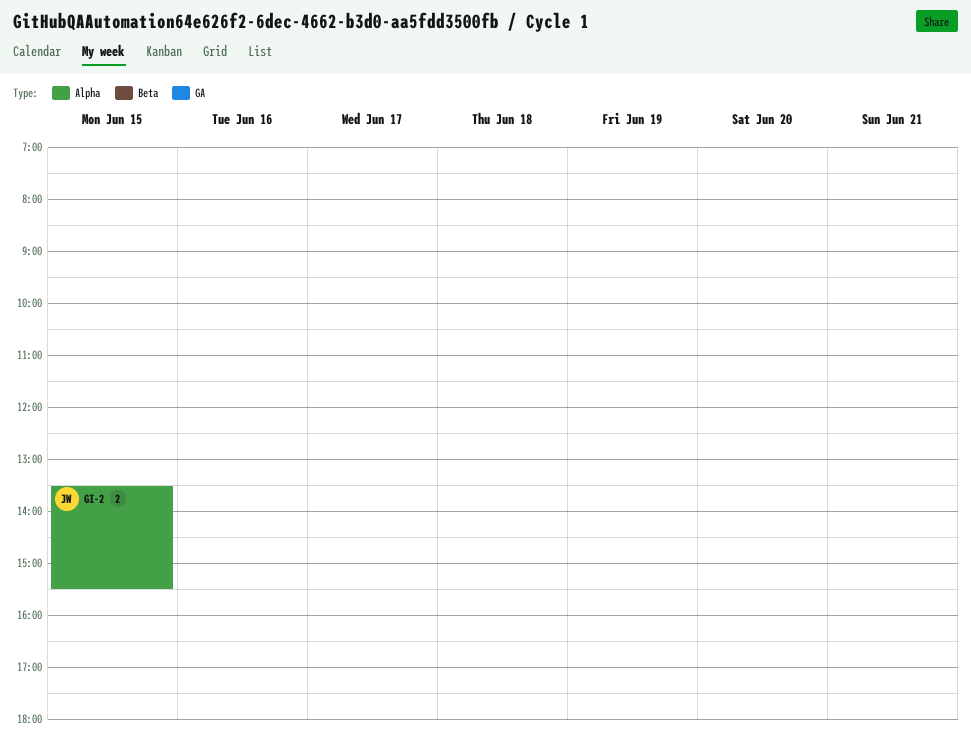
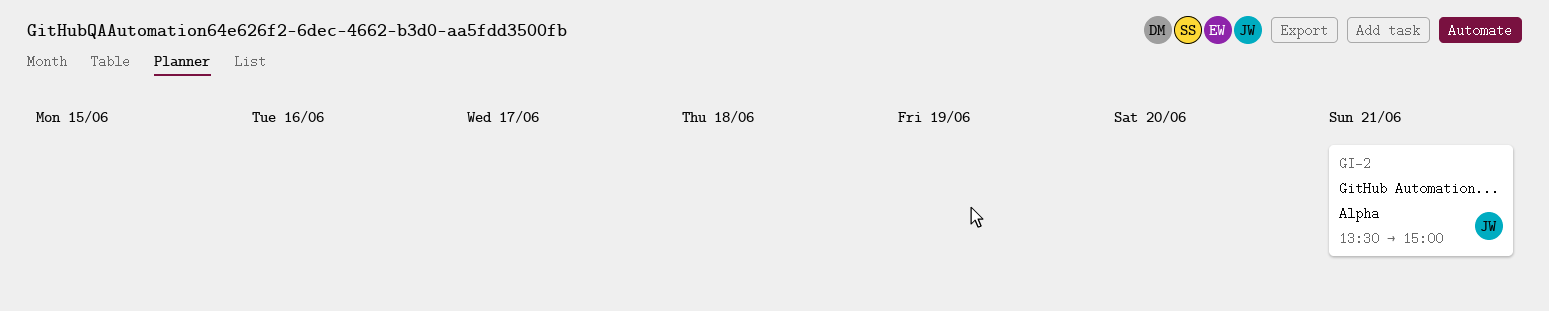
GI-2, day: Jun 15 -> Jun 21
GI-2, ends: 15:30 -> 15:00

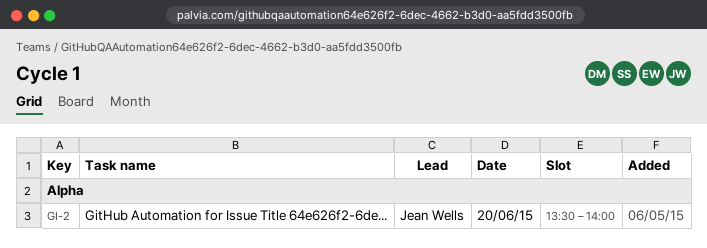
GI-2, day: Jun 21 -> Jun 20
GI-2, ends: 15:00 -> 14:00

